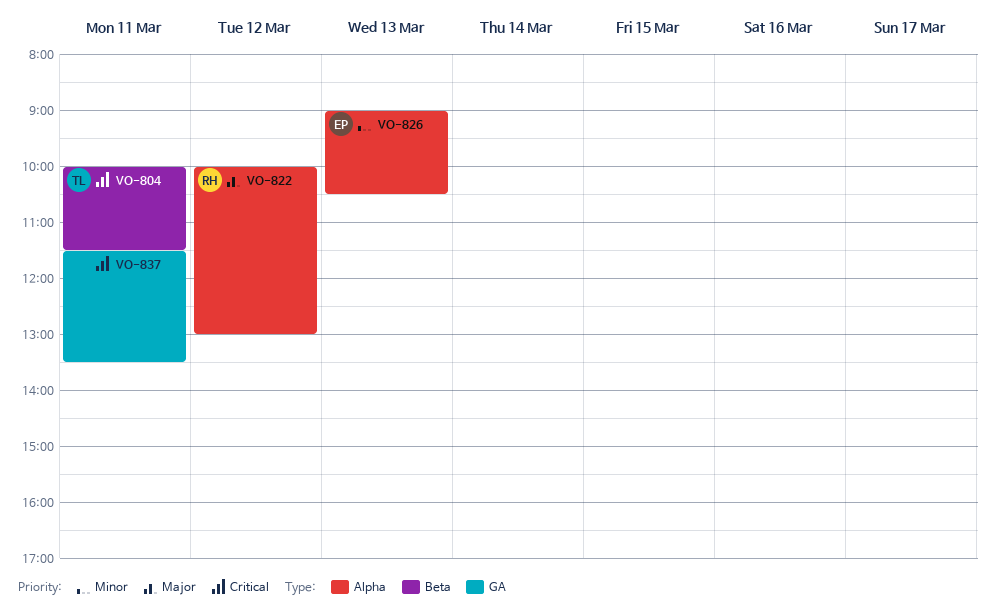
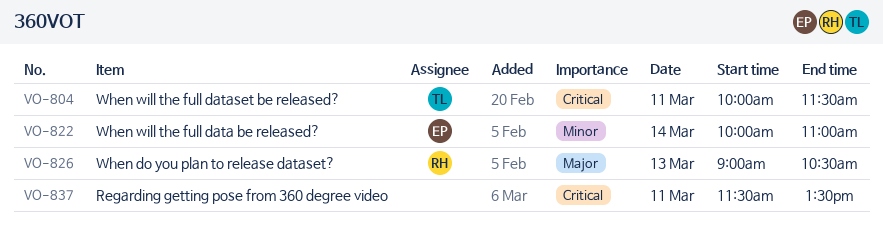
VO-822, owner: RH -> EP
VO-822, priority: Major -> Minor
VO-822, day: Mar 12 -> Mar 14
VO-822, ends: 13:00 -> 11:00
VO-826, owner: EP -> RH
VO-826, priority: Minor -> Major

